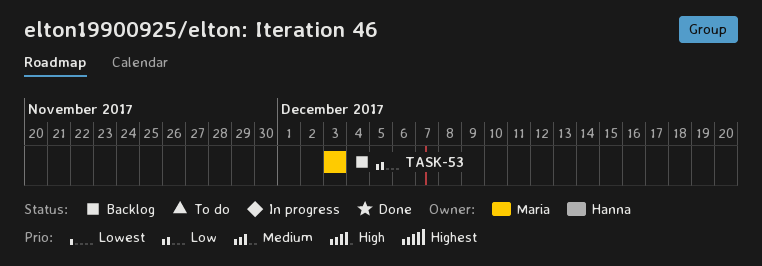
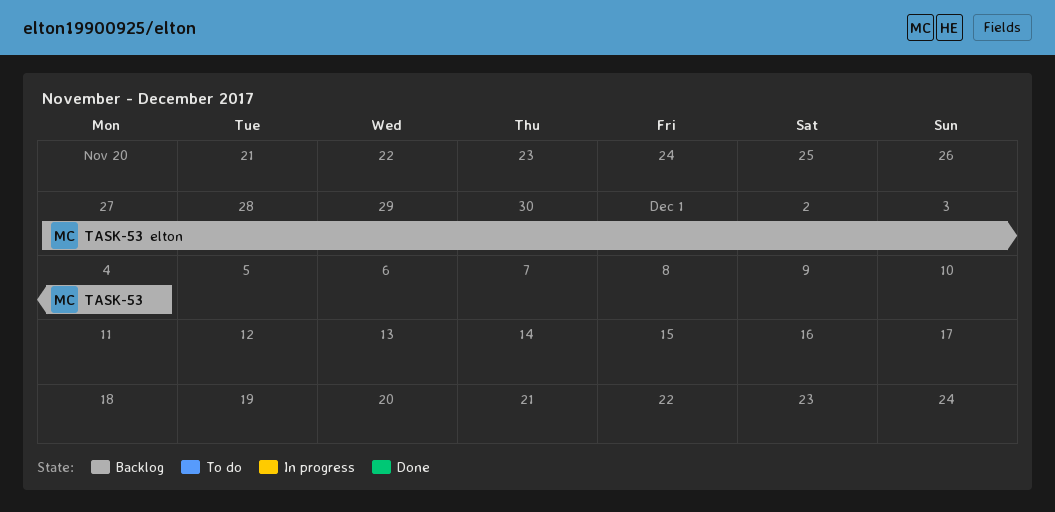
TASK-53, start: Dec 3 -> Nov 27
TASK-53, due: Dec 3 -> Dec 4

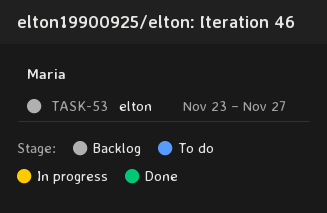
TASK-53, start: Nov 27 -> Nov 23
TASK-53, due: Dec 4 -> Nov 27

